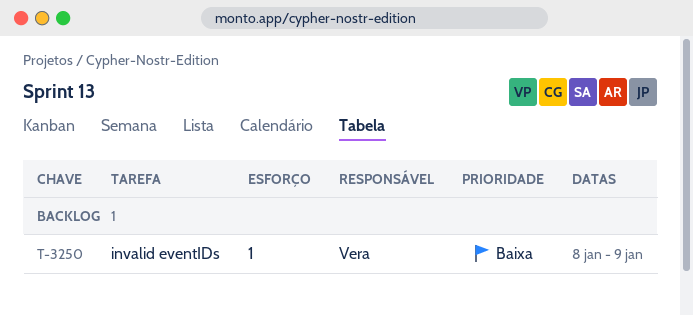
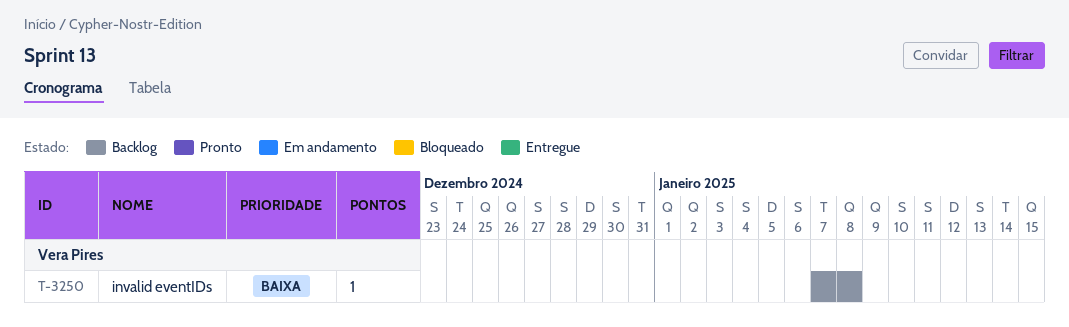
T-3250, start: Jan 8 -> Jan 7
T-3250, due: Jan 9 -> Jan 8

